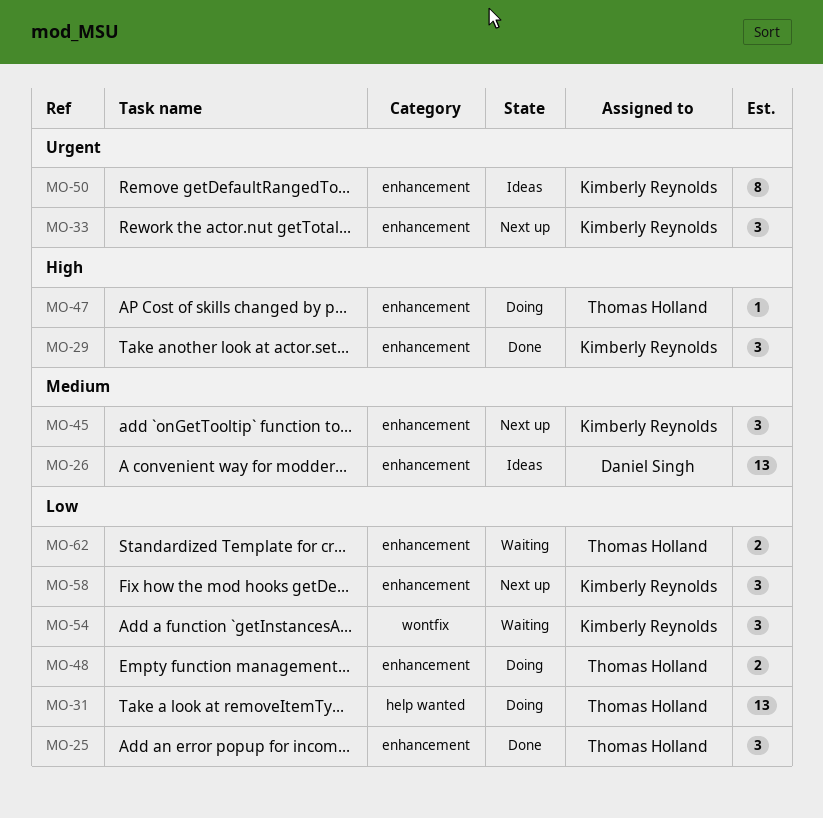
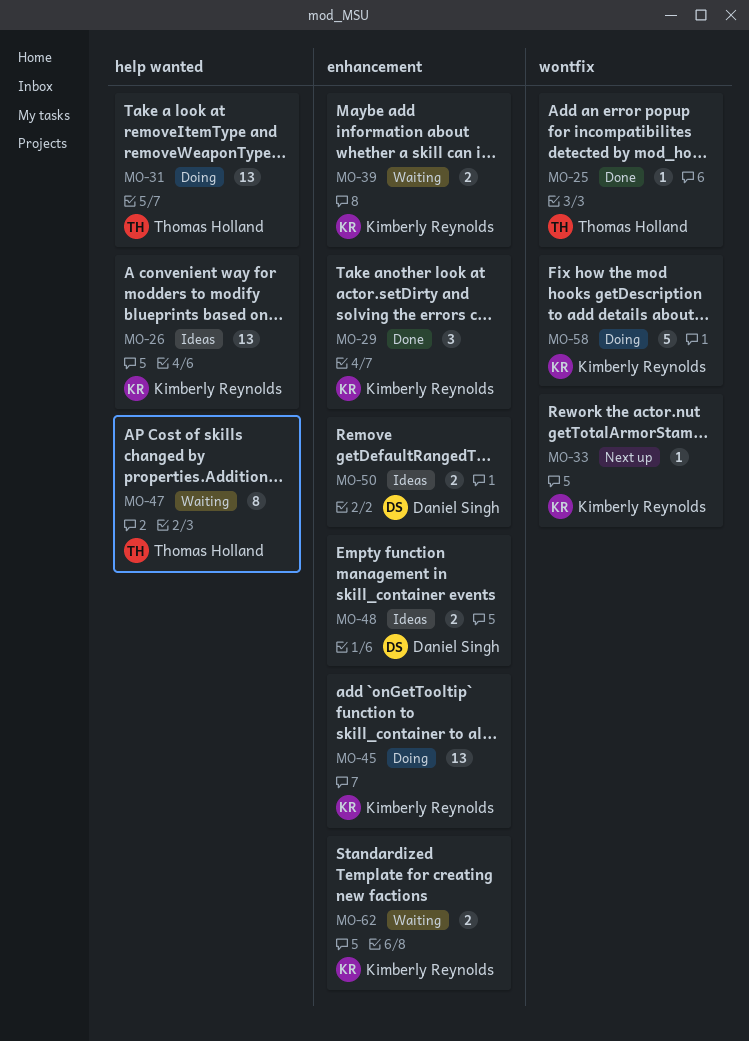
MO-25, label: enhancement -> wontfix
MO-25, estimate: 3 -> 1
MO-26, owner: Daniel Singh -> Kimberly Reynolds
MO-26, label: enhancement -> help wanted
MO-33, label: enhancement -> wontfix
MO-33, estimate: 3 -> 1
MO-39: none -> present
MO-45, status: Next up -> Doing
MO-45, estimate: 3 -> 13
MO-47, status: Doing -> Waiting
MO-47, label: enhancement -> help wanted
MO-47, estimate: 1 -> 8
MO-48, status: Doing -> Ideas
MO-48, owner: Thomas Holland -> Daniel Singh
MO-50, owner: Kimberly Reynolds -> Daniel Singh
MO-50, estimate: 8 -> 2
MO-54: present -> none
MO-58, status: Next up -> Doing
MO-58, label: enhancement -> wontfix
MO-58, estimate: 3 -> 5
MO-62, owner: Thomas Holland -> Kimberly Reynolds

